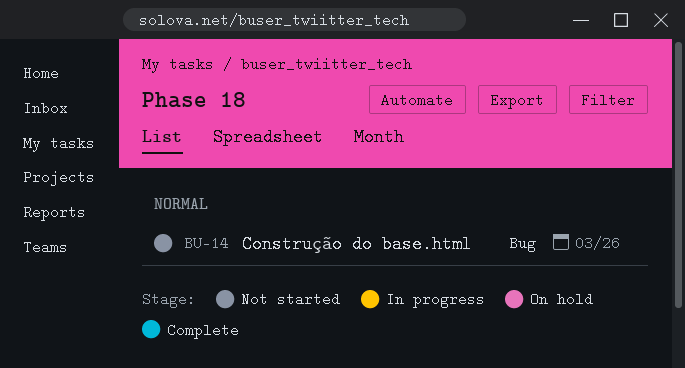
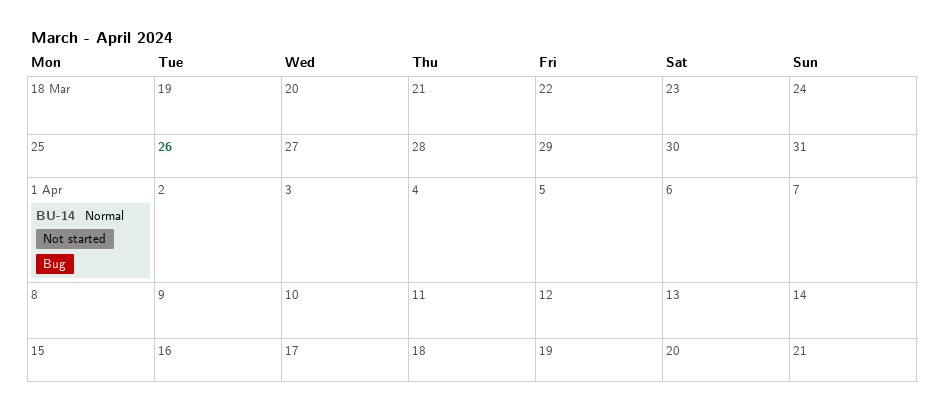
BU-14, due: Mar 26 -> Apr 1

